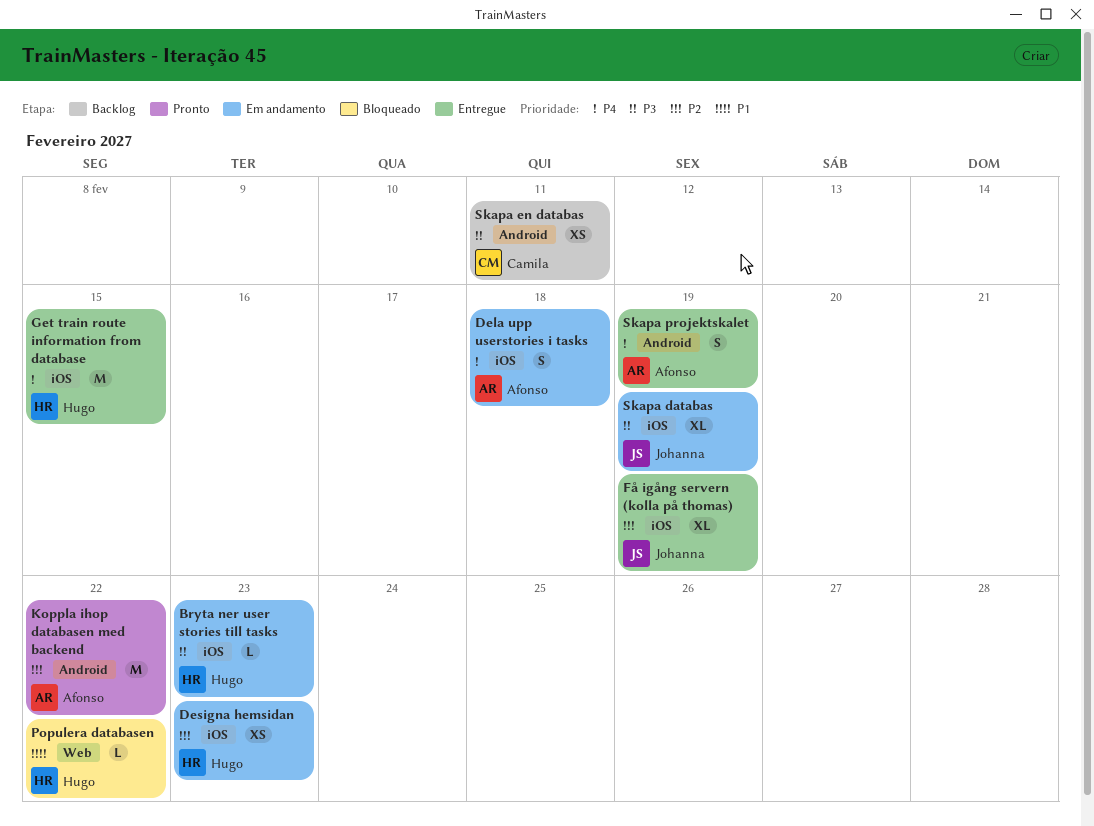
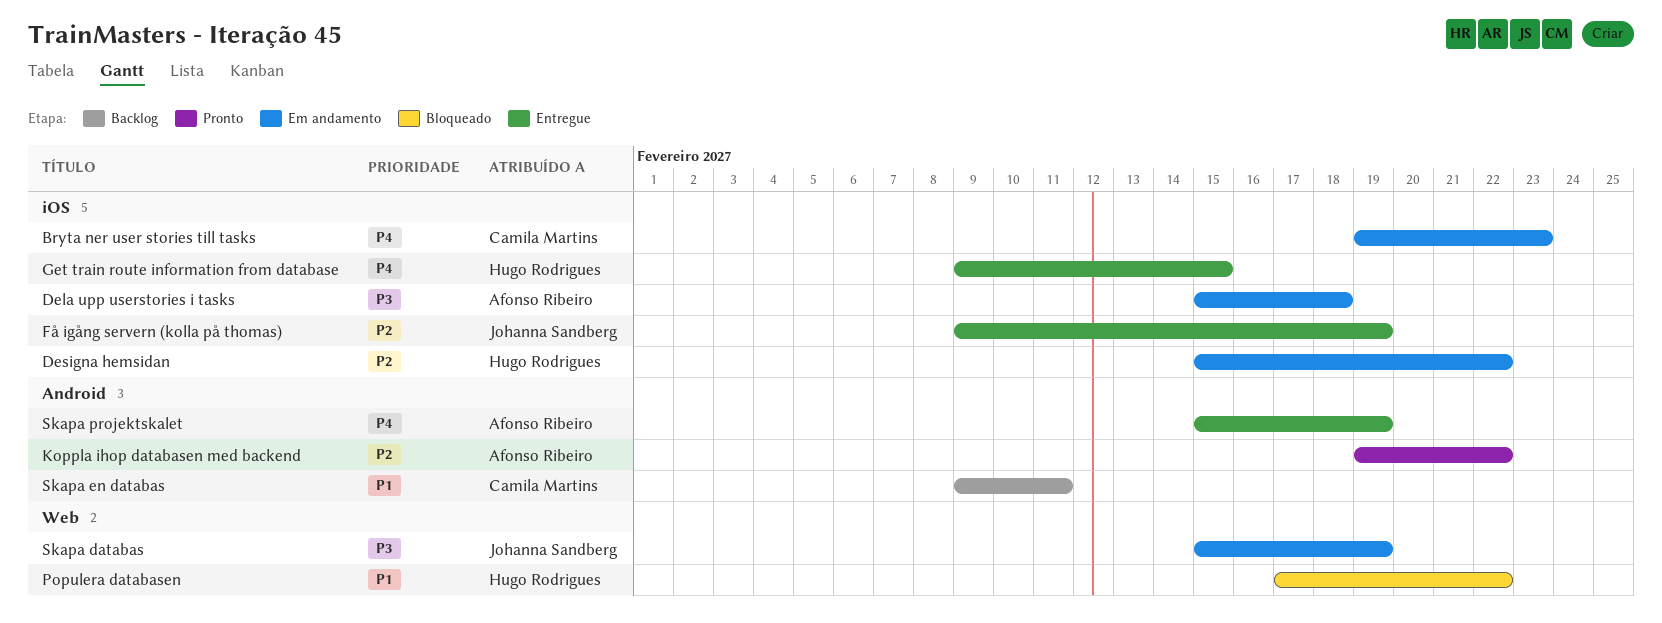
Bryta ner user stories till tasks, owner: Hugo Rodrigues -> Camila Martins
Bryta ner user stories till tasks, priority: P3 -> P4
Dela upp userstories i tasks, priority: P4 -> P3
Designa hemsidan, due: Feb 23 -> Feb 22
Skapa databas, label: iOS -> Web
Skapa en databas, priority: P3 -> P1

